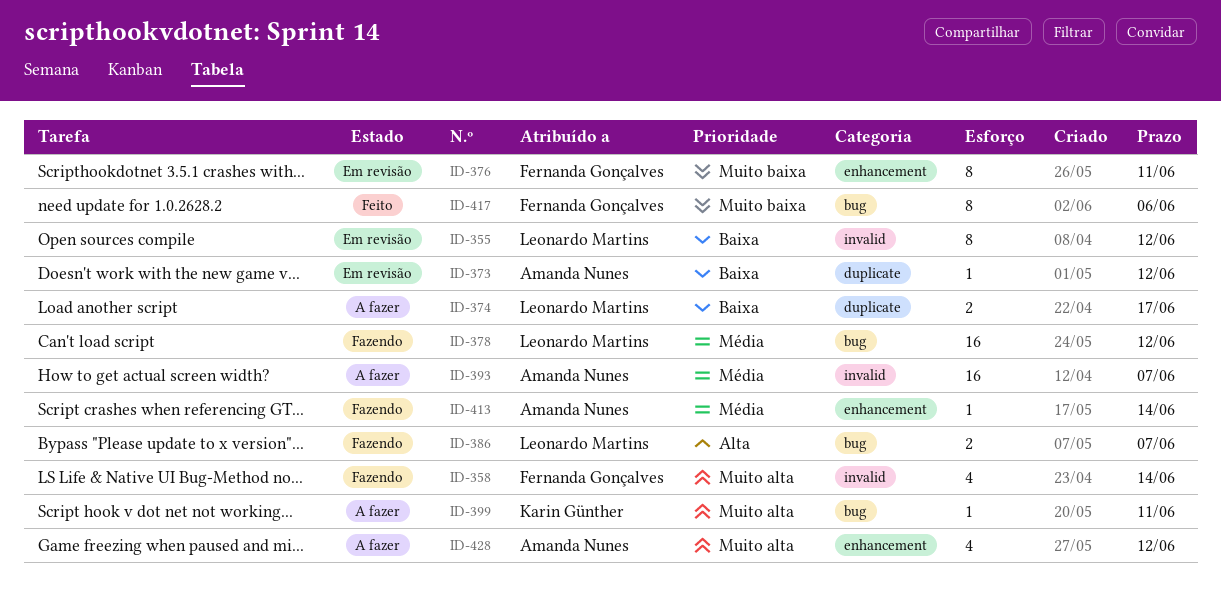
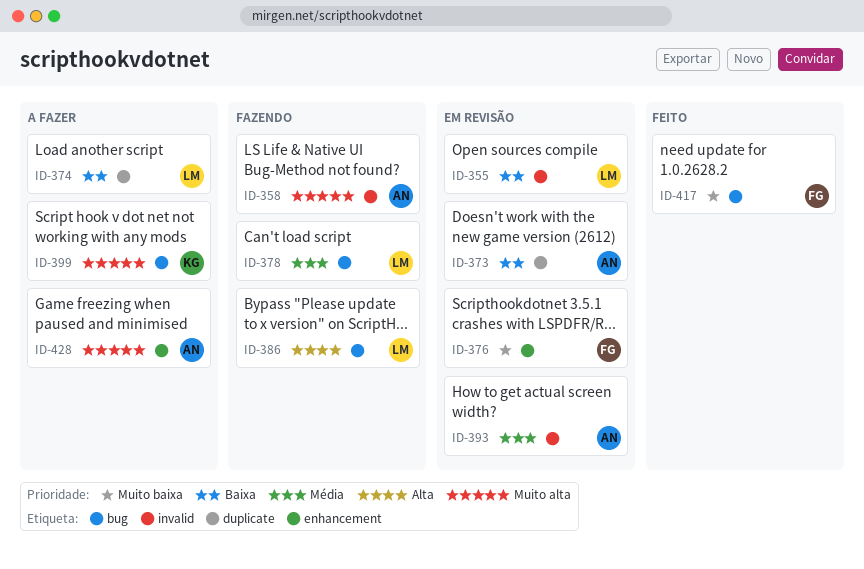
ID-358, owner: Fernanda Gonçalves -> Amanda Nunes
ID-393, status: A fazer -> Em revisão
ID-413: present -> none

